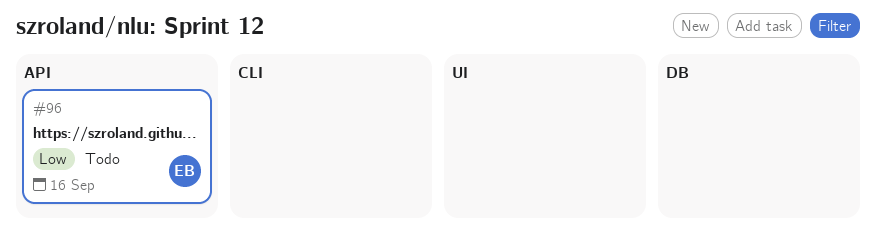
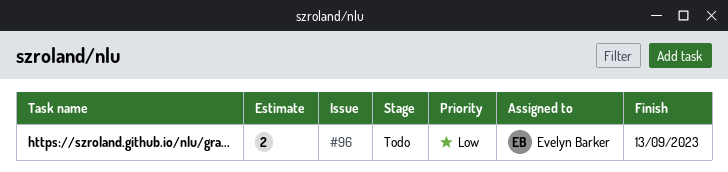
#96, due: Sep 16 -> Sep 13

